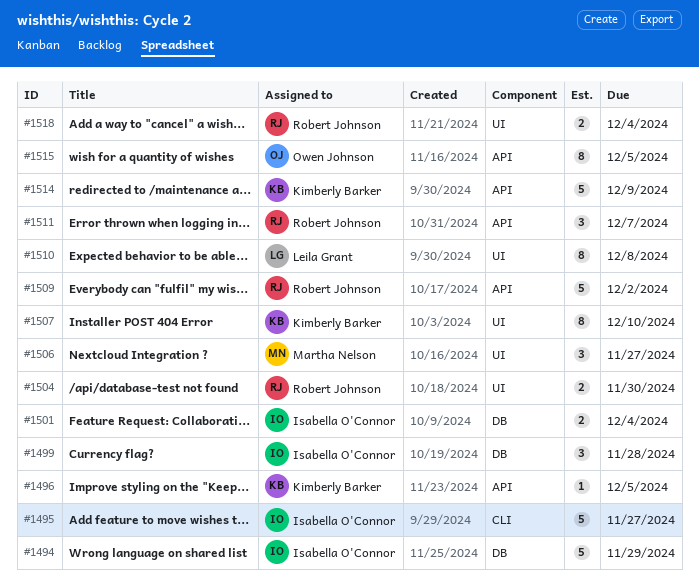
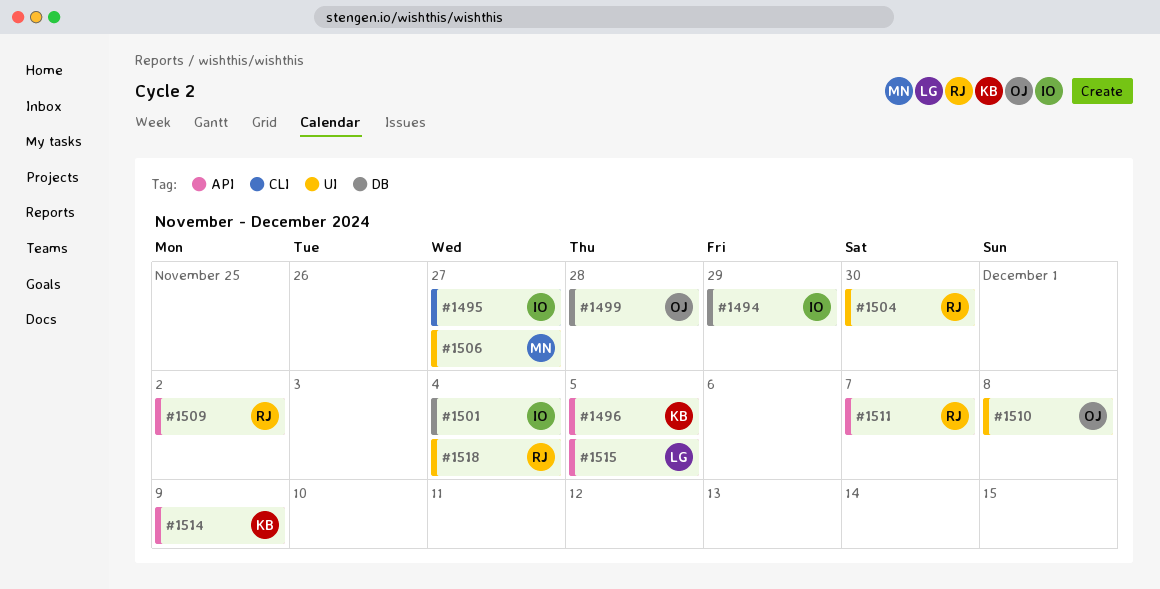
#1499, owner: Isabella O'Connor -> Owen Johnson
#1507: present -> none
#1510, owner: Leila Grant -> Owen Johnson
#1515, owner: Owen Johnson -> Leila Grant

